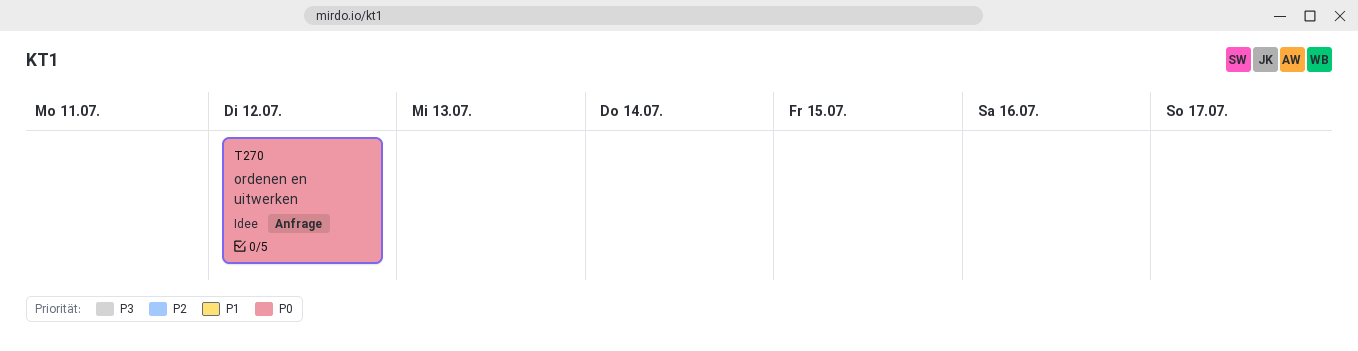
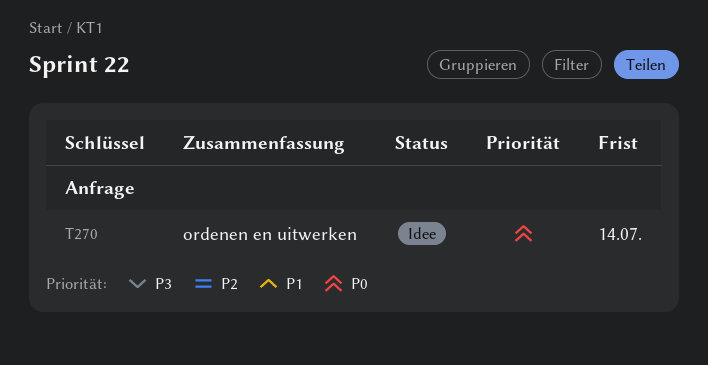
T270, due: Jul 12 -> Jul 14

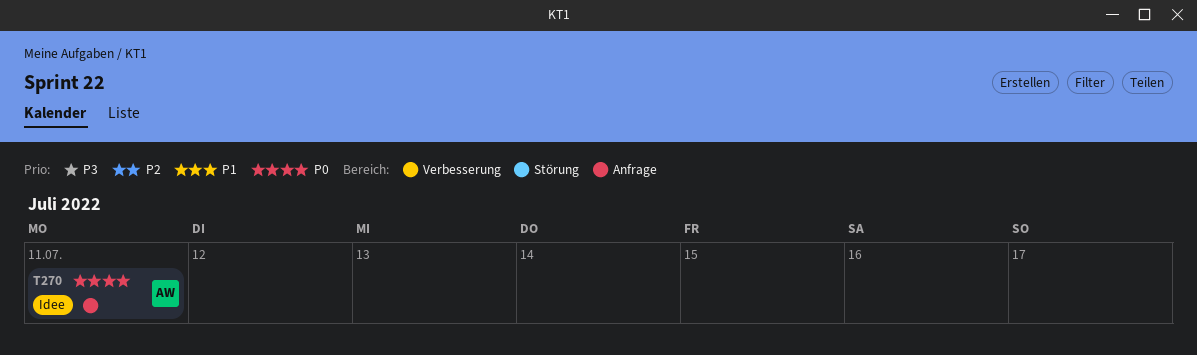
T270, due: Jul 14 -> Jul 11

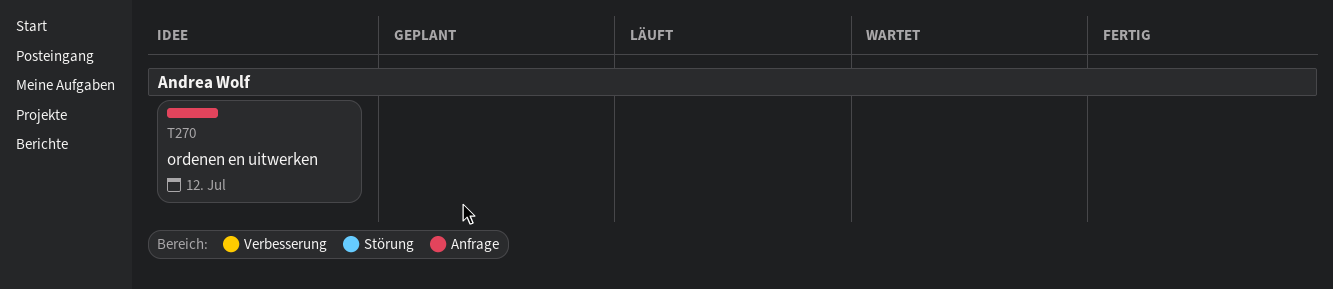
T270, due: Jul 11 -> Jul 12

